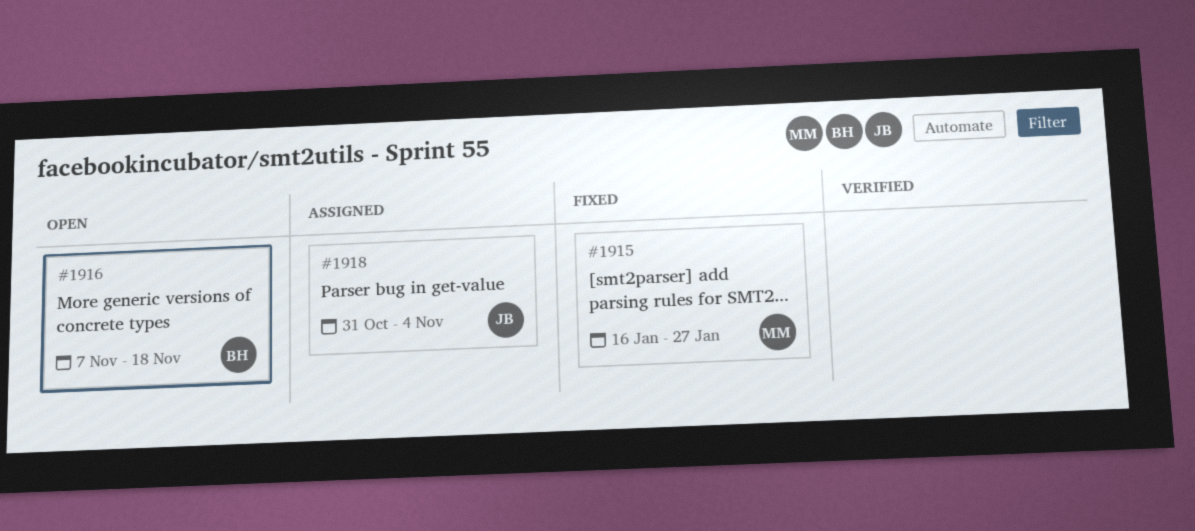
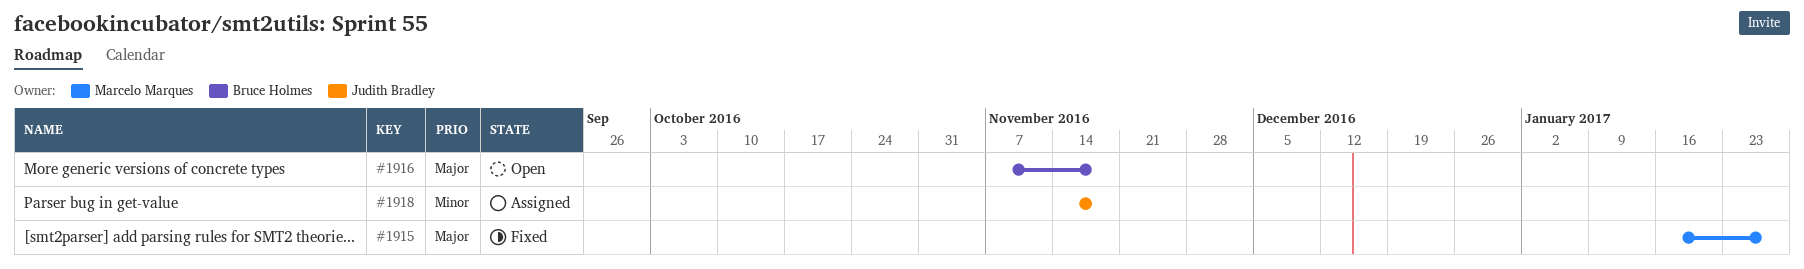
#1918, start: Oct 31 -> Nov 14
#1918, due: Nov 4 -> Nov 18

